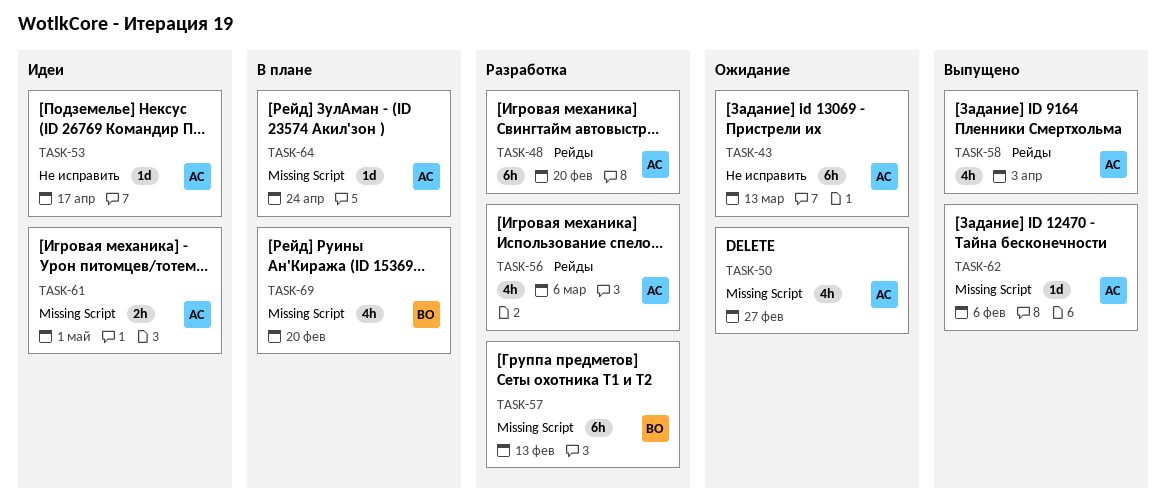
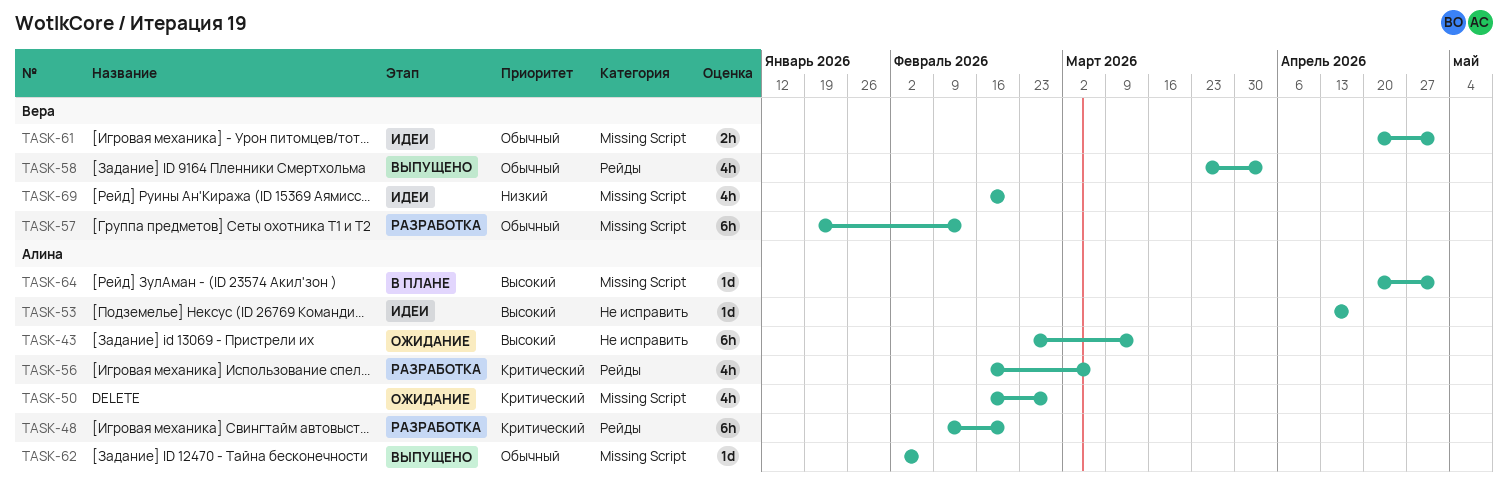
TASK-58, owner: Алина -> Вера
TASK-61, owner: Алина -> Вера
TASK-64, due: Apr 24 -> May 1
TASK-69, status: В плане -> Идеи

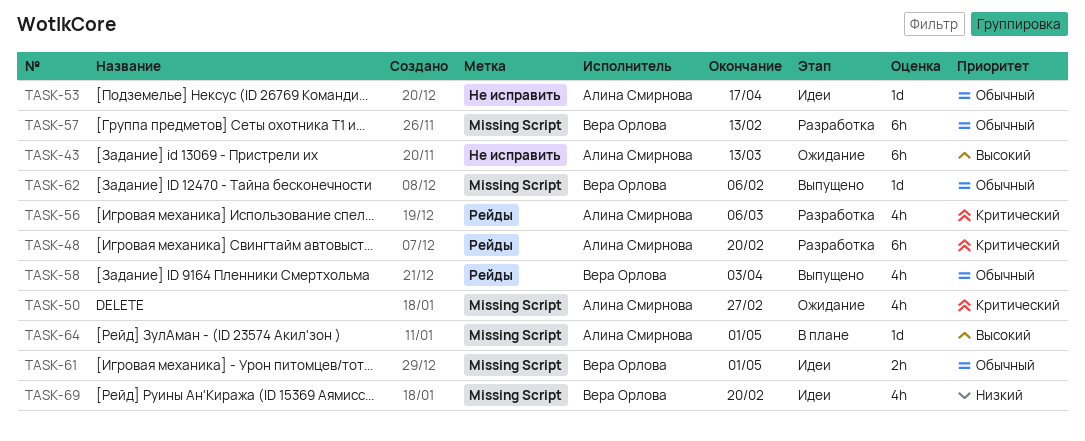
TASK-53, priority: Высокий -> Обычный
TASK-62, owner: Алина Смирнова -> Вера Орлова

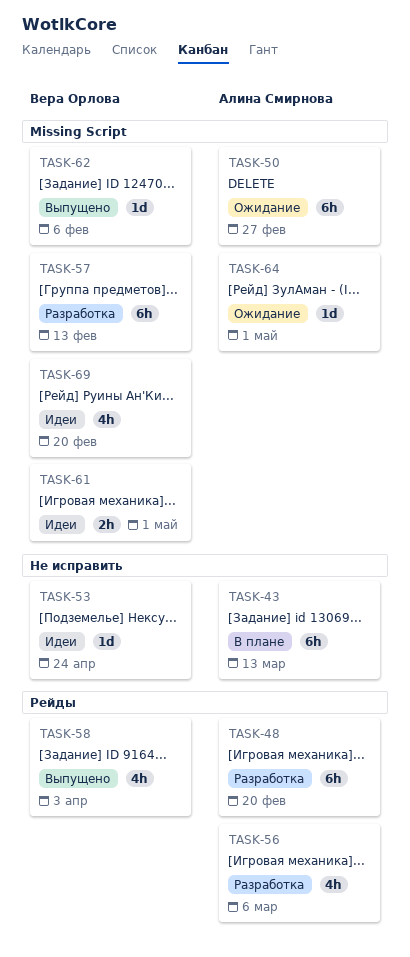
TASK-43, status: Ожидание -> В плане
TASK-50, estimate: 4h -> 6h
TASK-53, owner: Алина Смирнова -> Вера Орлова
TASK-53, due: Apr 17 -> Apr 24
TASK-64, status: В плане -> Ожидание

